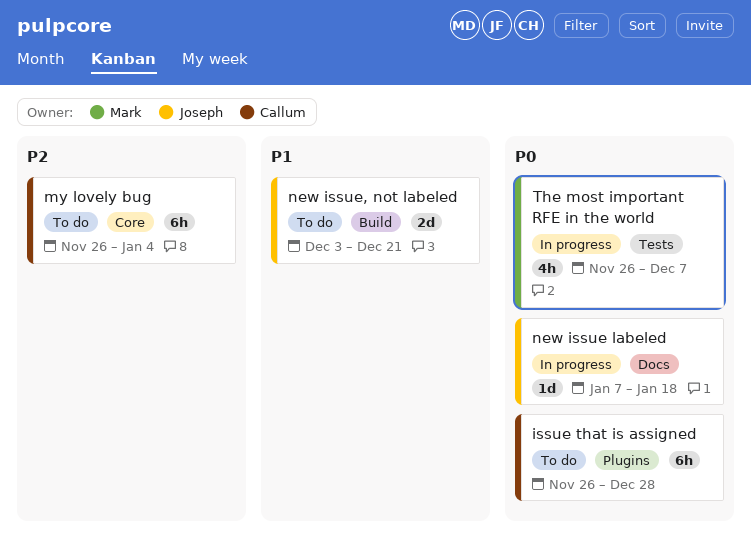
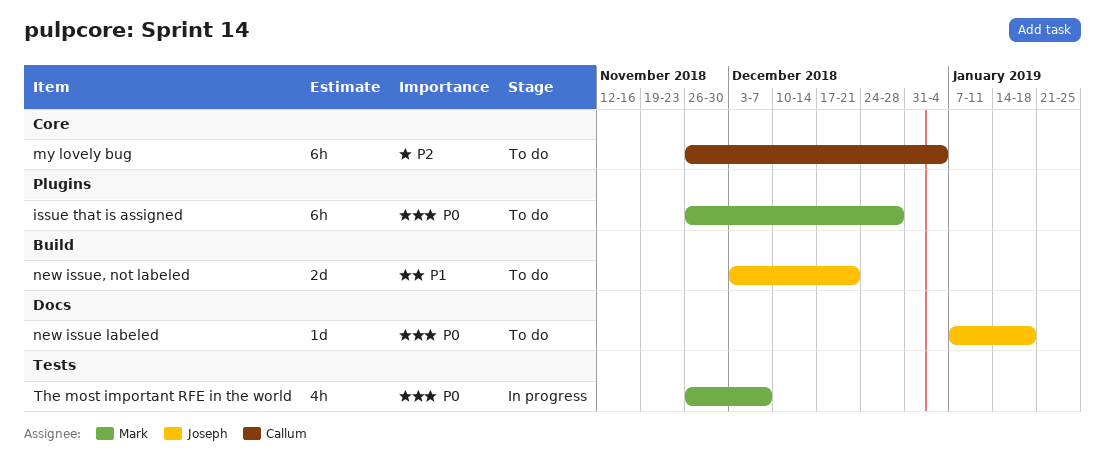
issue that is assigned, owner: Callum -> Mark
new issue labeled, status: In progress -> To do

